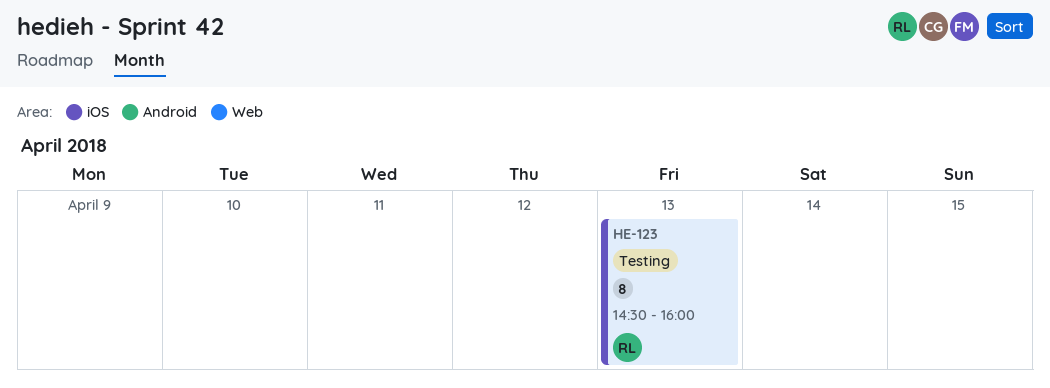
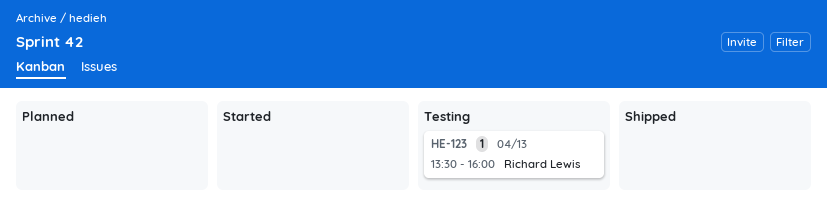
HE-123, estimate: 8 -> 1
HE-123, begins: 14:30 -> 13:30

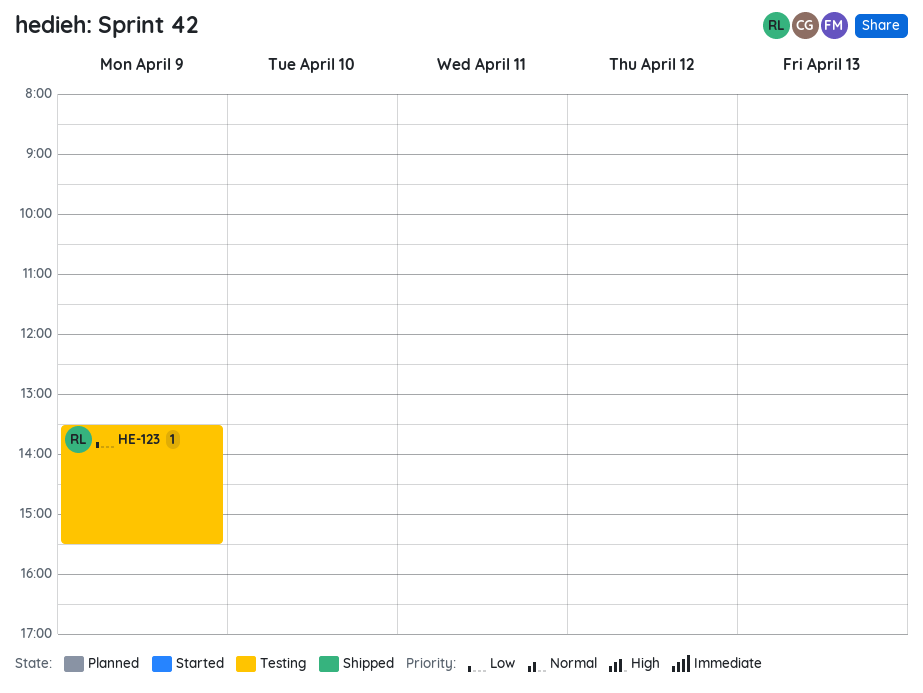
HE-123, day: Apr 13 -> Apr 9
HE-123, ends: 16:00 -> 15:30

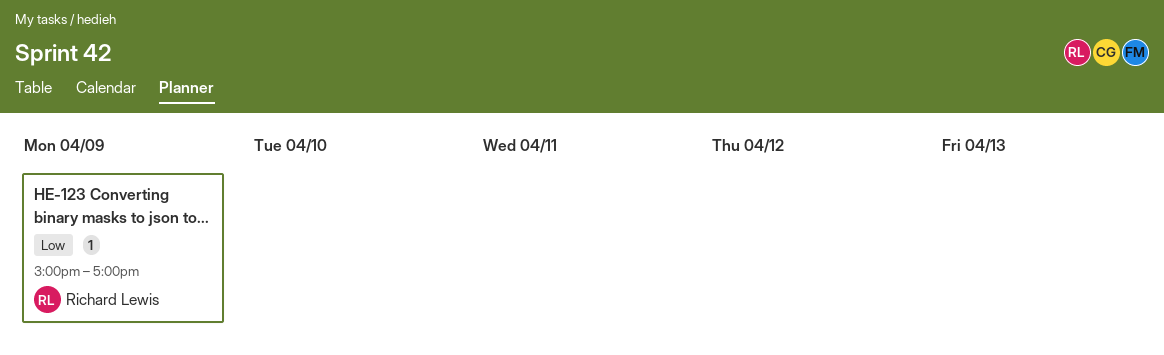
HE-123, begins: 13:30 -> 15:00
HE-123, ends: 15:30 -> 17:00

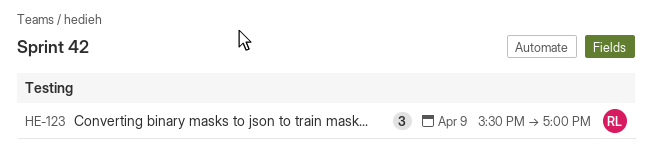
HE-123, estimate: 1 -> 3
HE-123, begins: 15:00 -> 15:30

